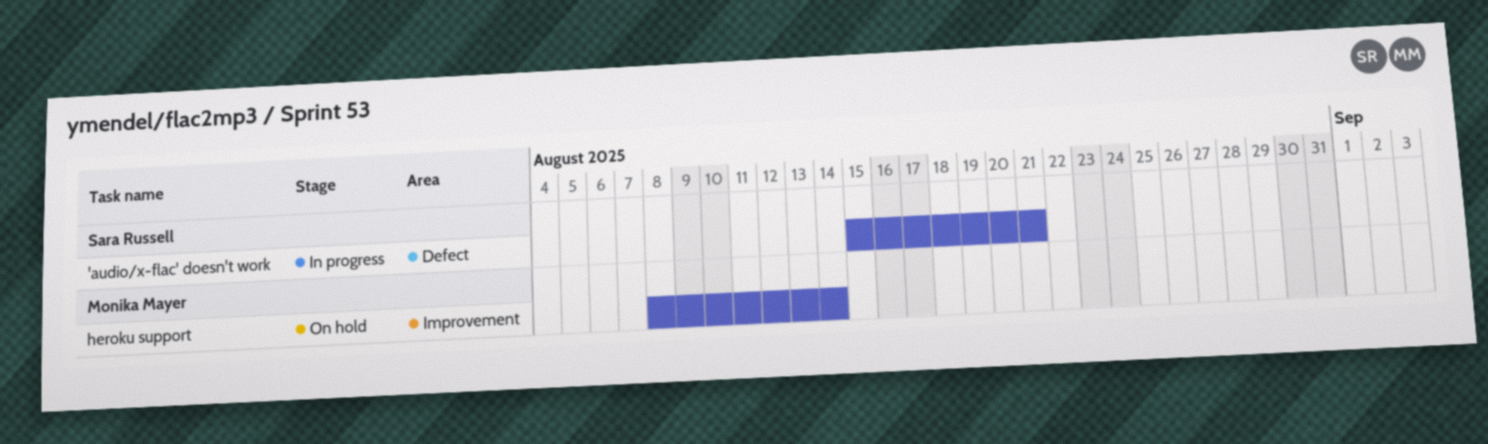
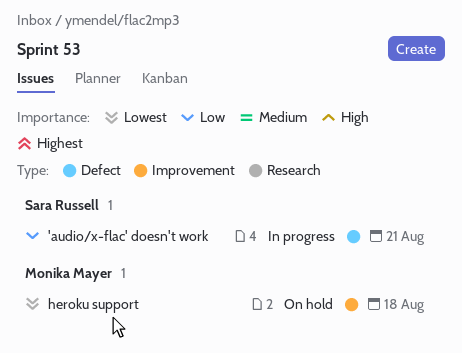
heroku support, due: Aug 14 -> Aug 18

